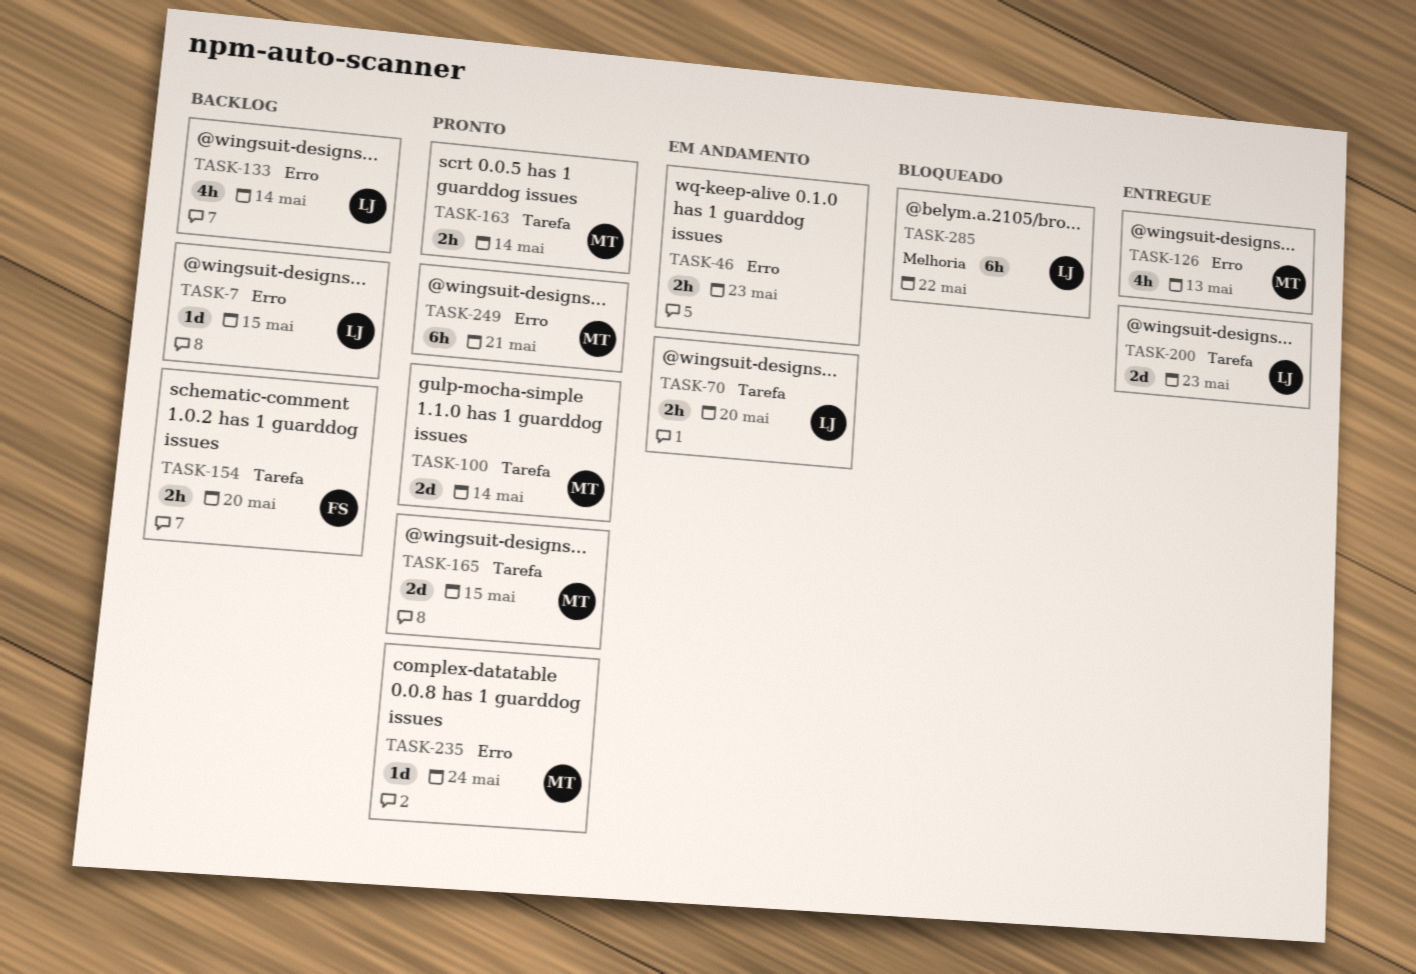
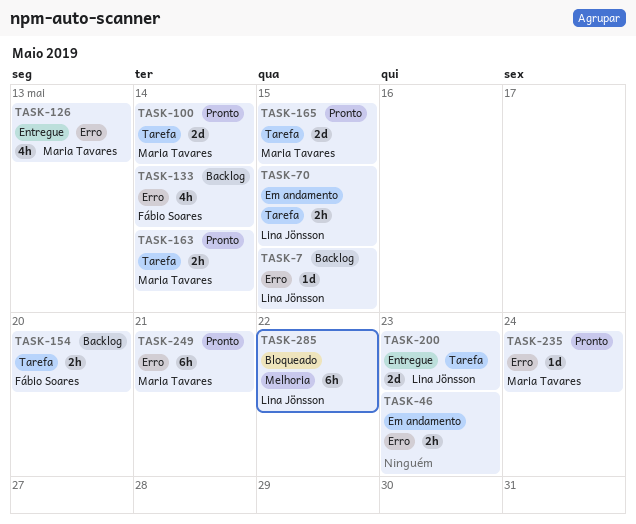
TASK-70, due: May 20 -> May 15
TASK-133, owner: Lina Jönsson -> Fábio Soares

